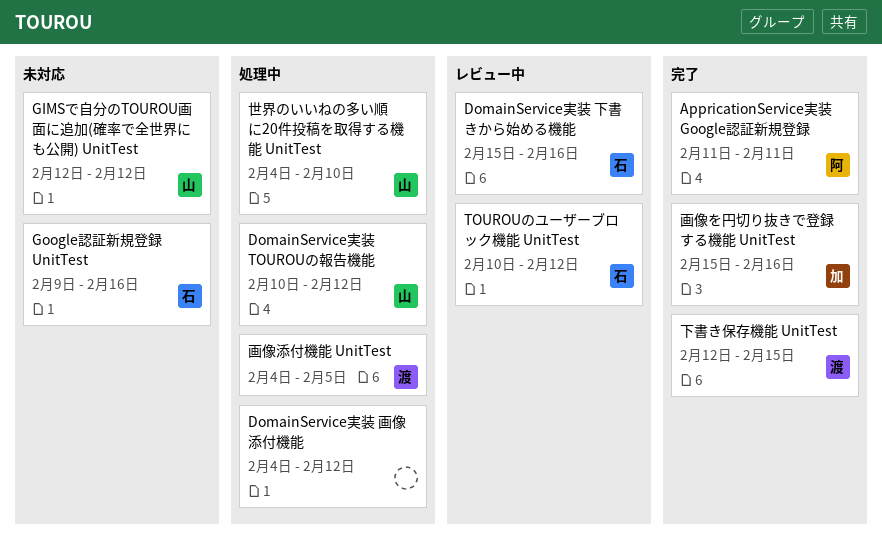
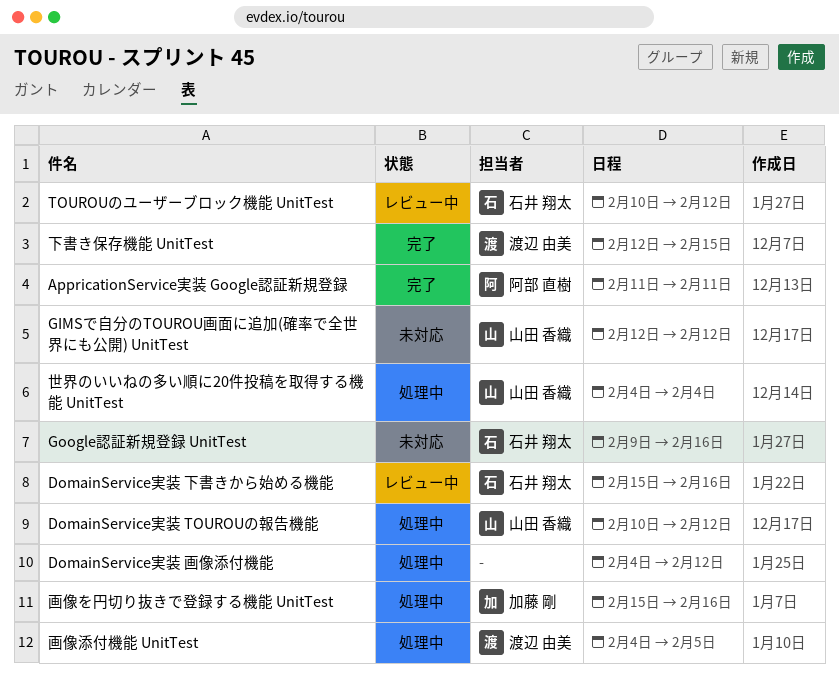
世界のいいねの多い順に20件投稿を取得する機能 UnitTest, due: Feb 10 -> Feb 4
画像を円切り抜きで登録する機能 UnitTest, status: 完了 -> 処理中

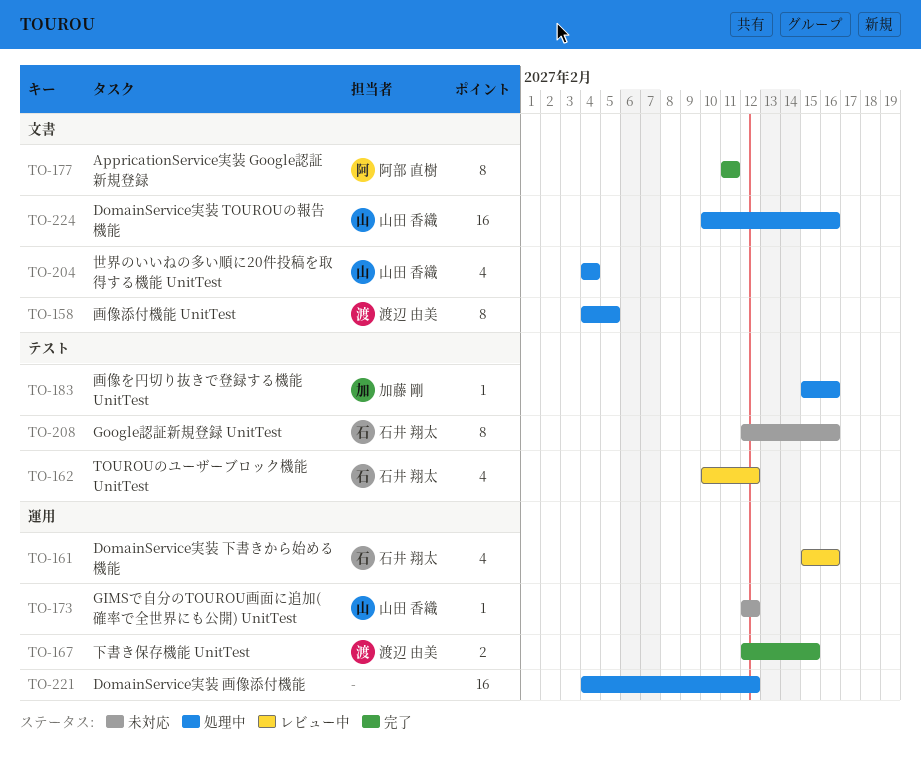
DomainService実装 TOUROUの報告機能, due: Feb 12 -> Feb 16
Google認証新規登録 UnitTest, start: Feb 9 -> Feb 12

